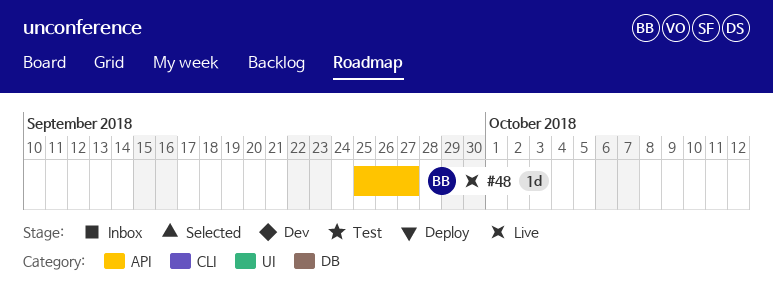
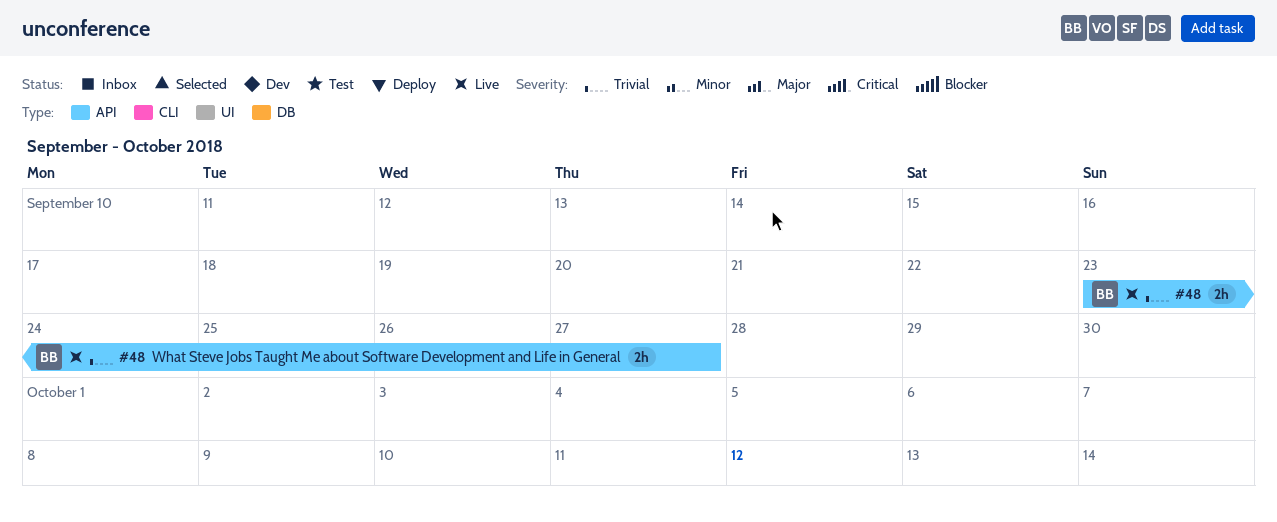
#48, estimate: 1d -> 2h
#48, start: Sep 25 -> Sep 23

